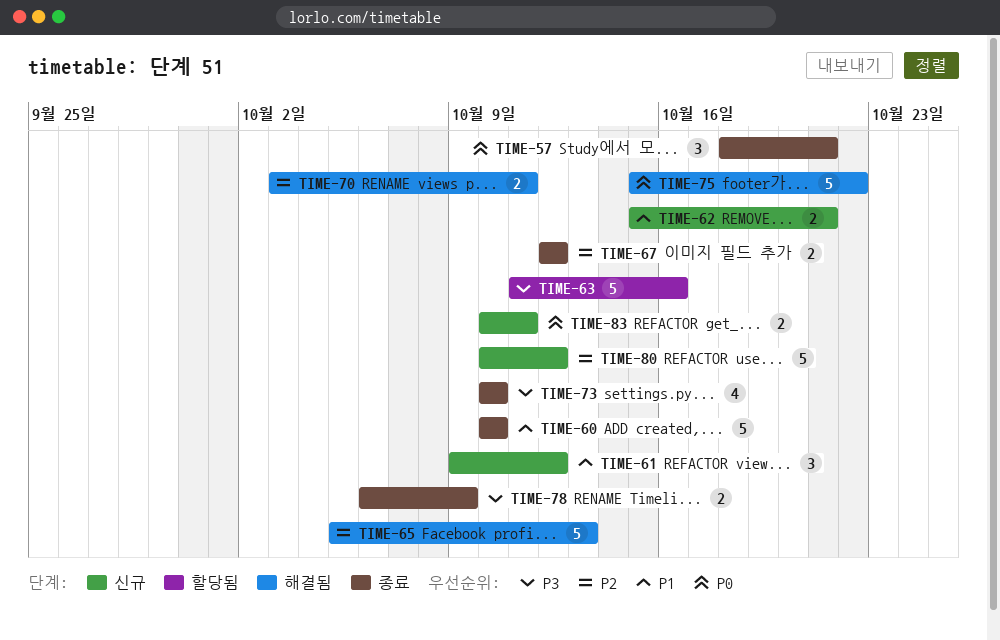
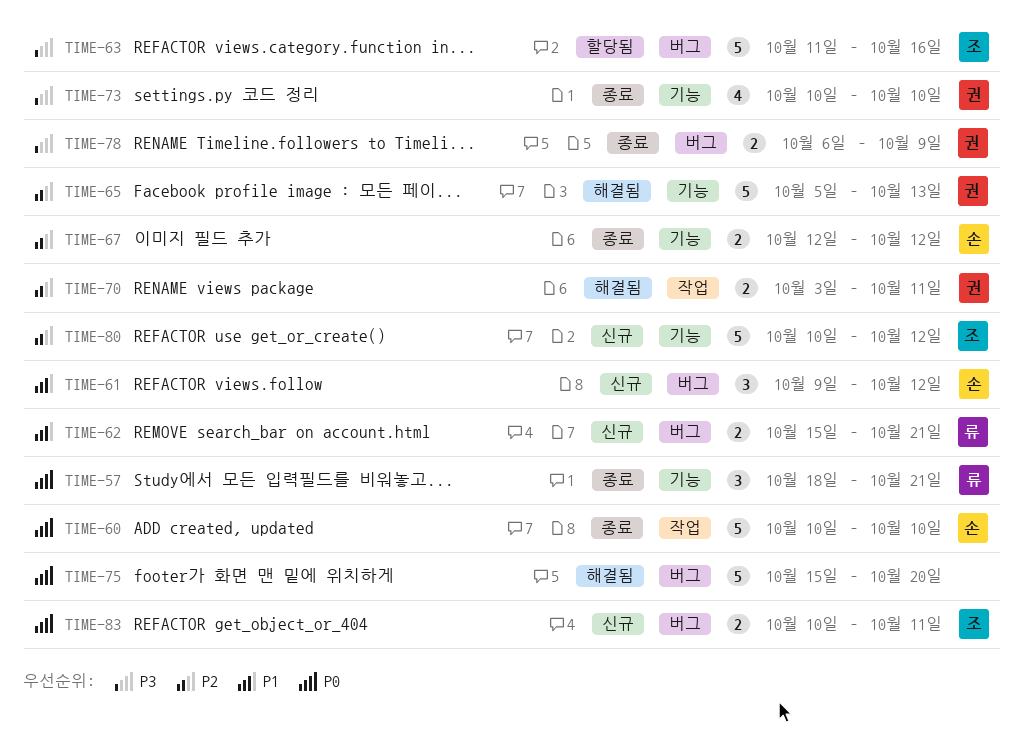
TIME-60, priority: P1 -> P0
TIME-75, due: Oct 22 -> Oct 20

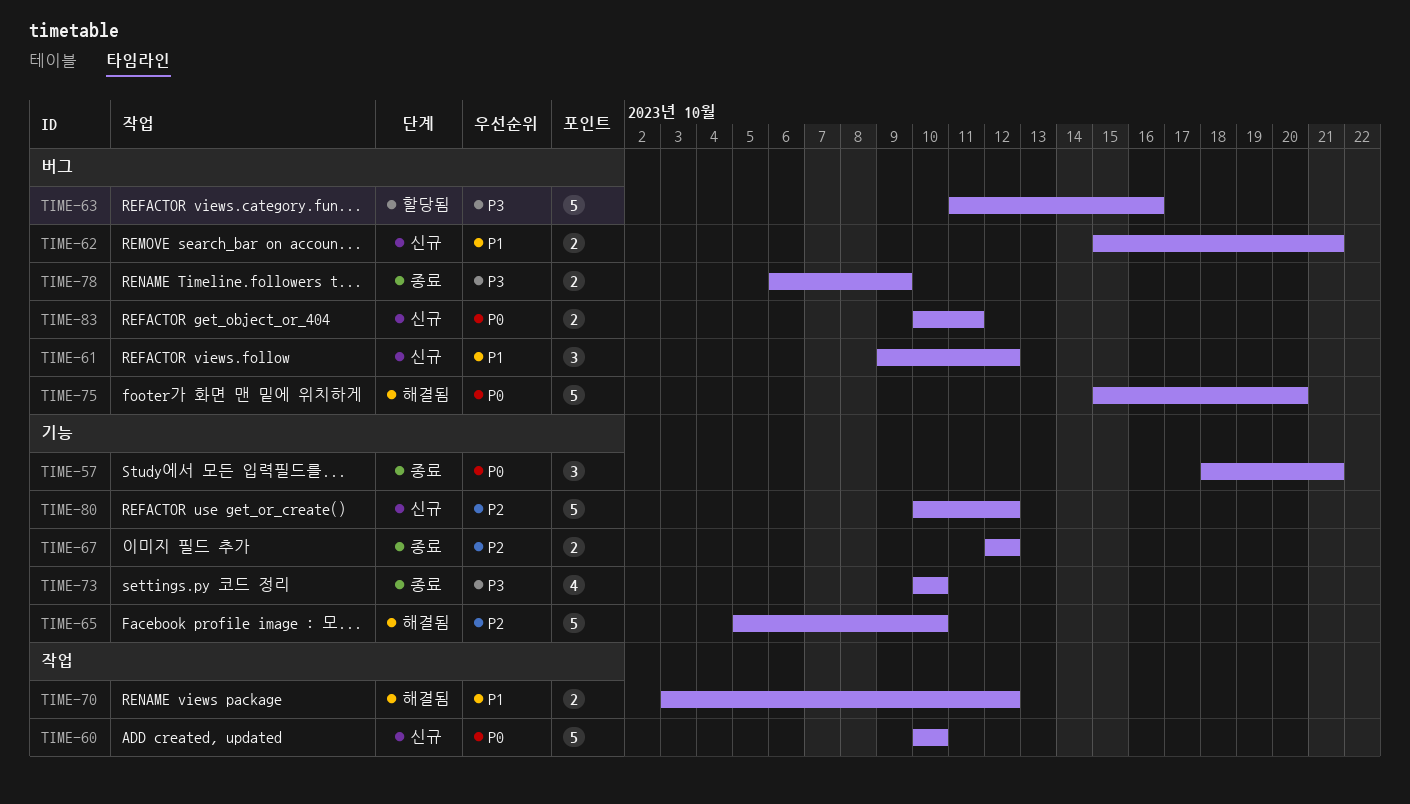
TIME-60, status: 종료 -> 신규
TIME-65, due: Oct 13 -> Oct 10
TIME-70, priority: P2 -> P1
TIME-70, due: Oct 11 -> Oct 12

